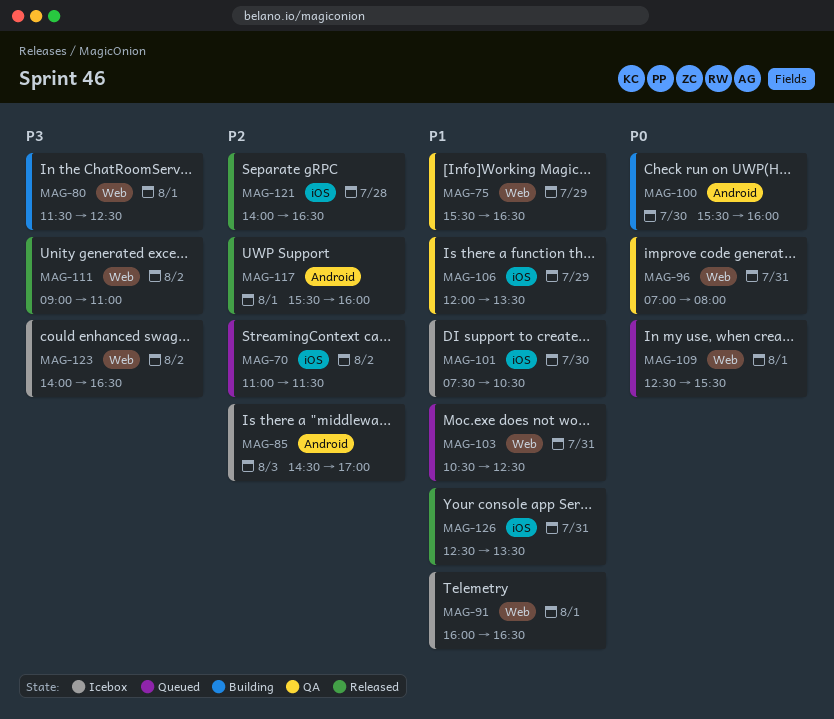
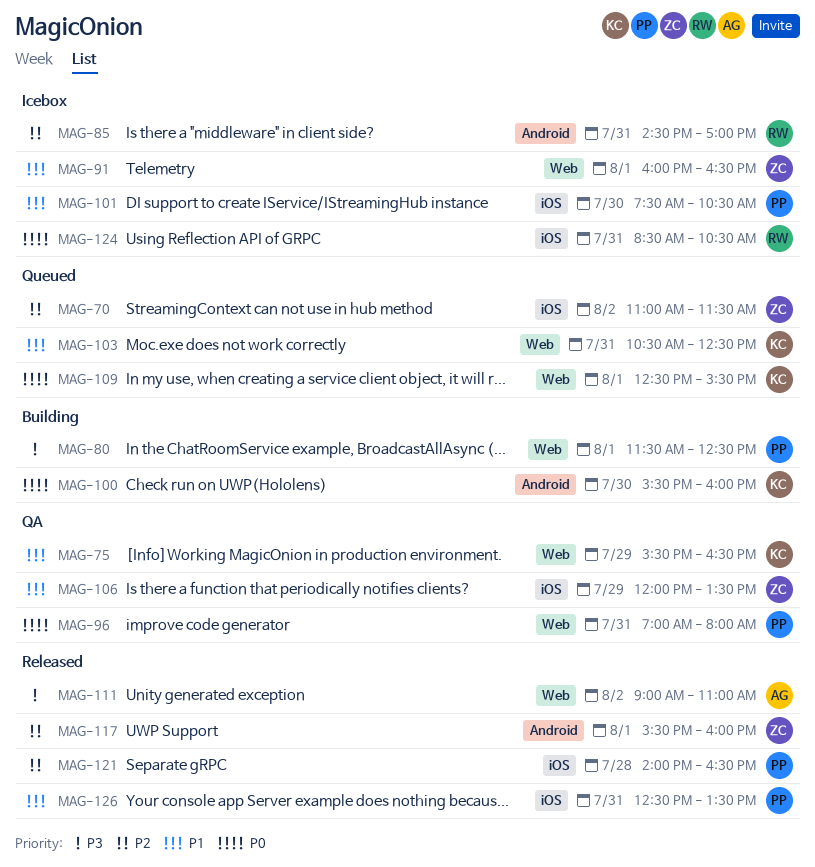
MAG-85, day: Aug 3 -> Jul 31
MAG-123: present -> none
MAG-124: none -> present

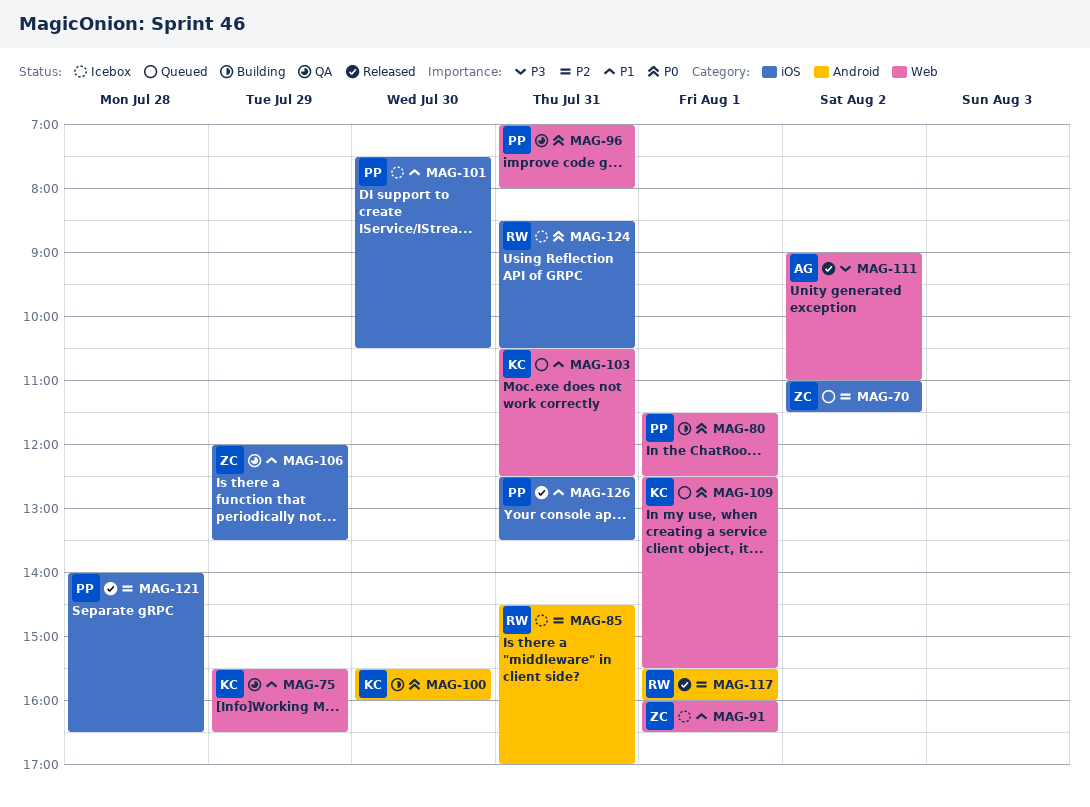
MAG-80, priority: P3 -> P0
MAG-117, owner: ZC -> RW

